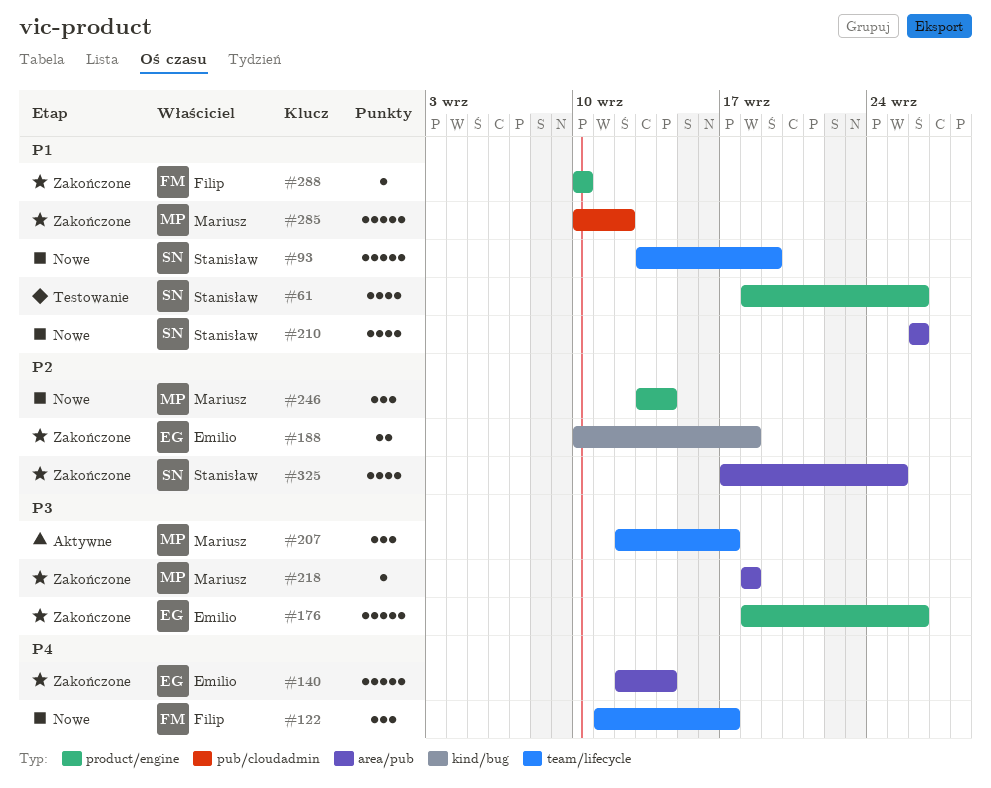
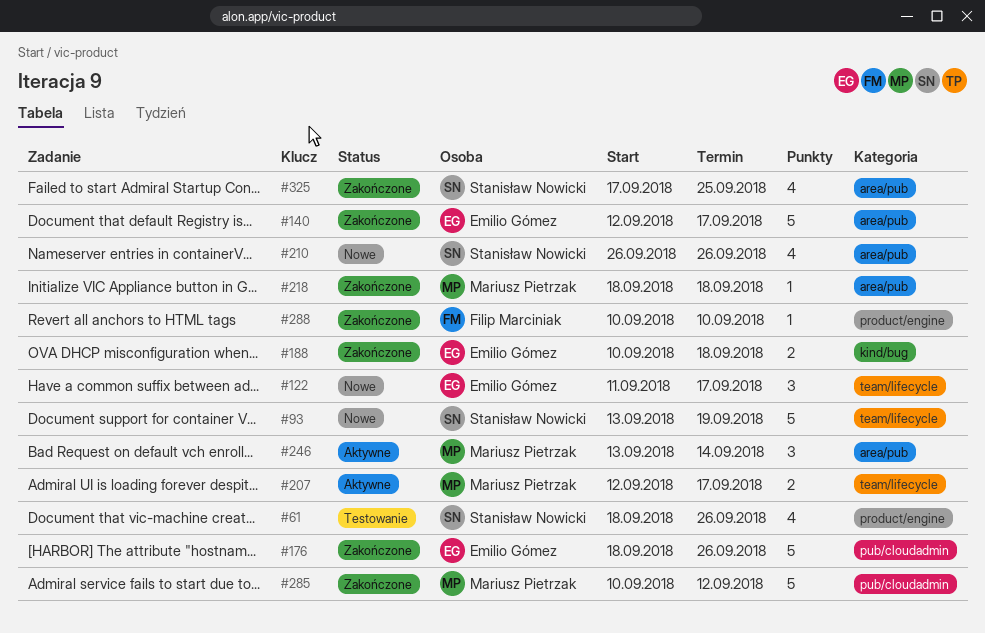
#122, owner: Filip Marciniak -> Emilio Gómez
#140, due: Sep 14 -> Sep 17
#176, label: product/engine -> pub/cloudadmin
#207, estimate: 3 -> 2
#246, status: Nowe -> Aktywne
#246, label: product/engine -> area/pub

